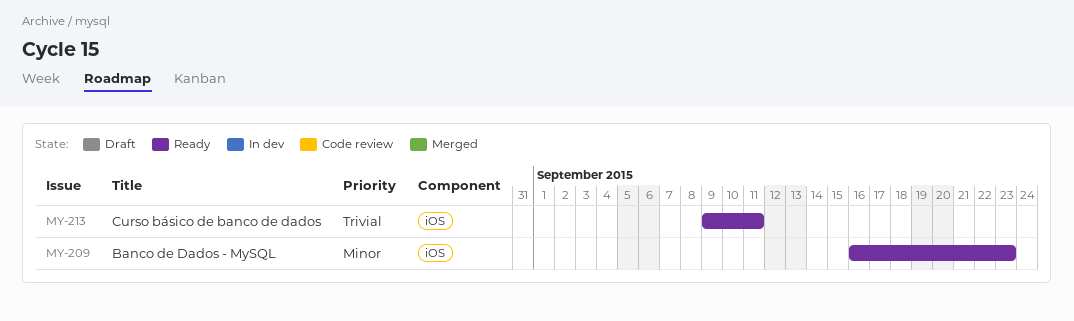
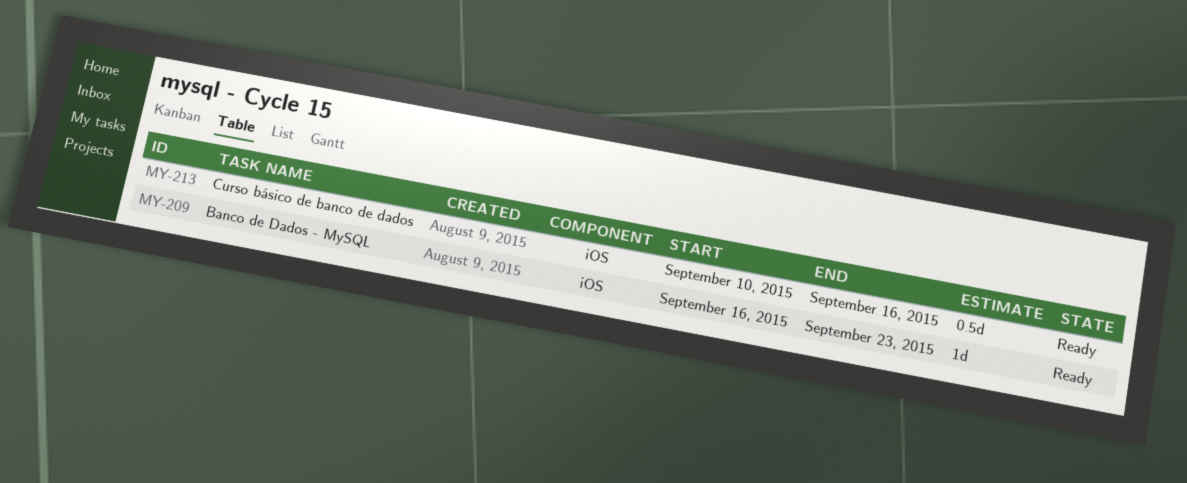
MY-213, start: Sep 9 -> Sep 10
MY-213, due: Sep 11 -> Sep 16

